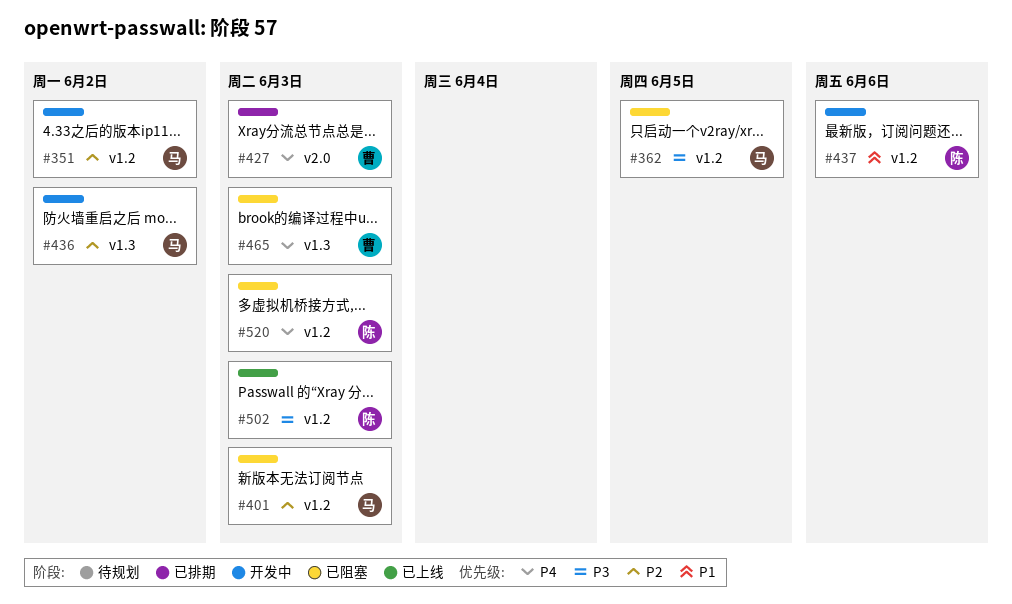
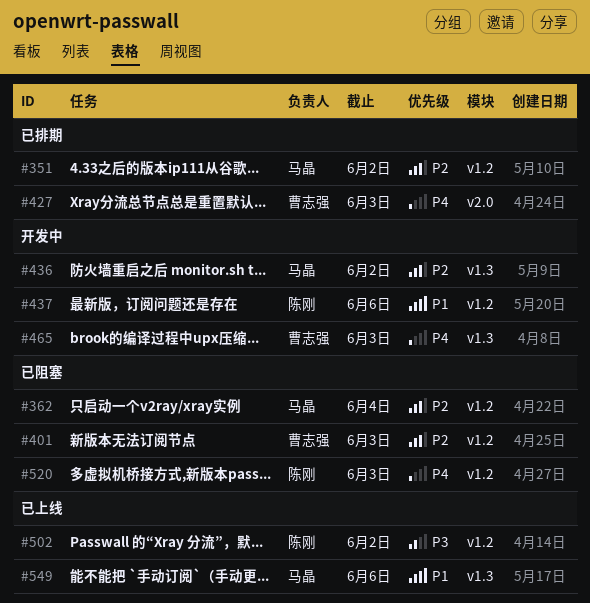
#351, status: 开发中 -> 已排期
#362, priority: P3 -> P2
#362, due: Jun 5 -> Jun 4
#401, owner: 马晶 -> 曹志强
#465, status: 已阻塞 -> 开发中
#502, due: Jun 3 -> Jun 2
#549: none -> present

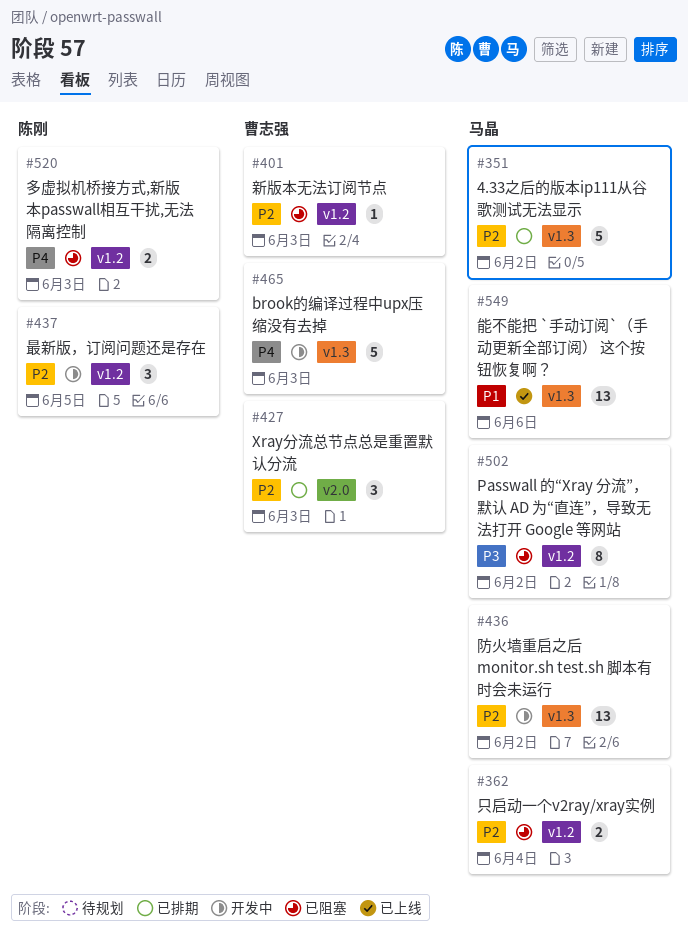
#351, label: v1.2 -> v1.3
#427, priority: P4 -> P2
#437, priority: P1 -> P2
#437, due: Jun 6 -> Jun 5
#502, status: 已上线 -> 已阻塞
#502, owner: 陈刚 -> 马晶

